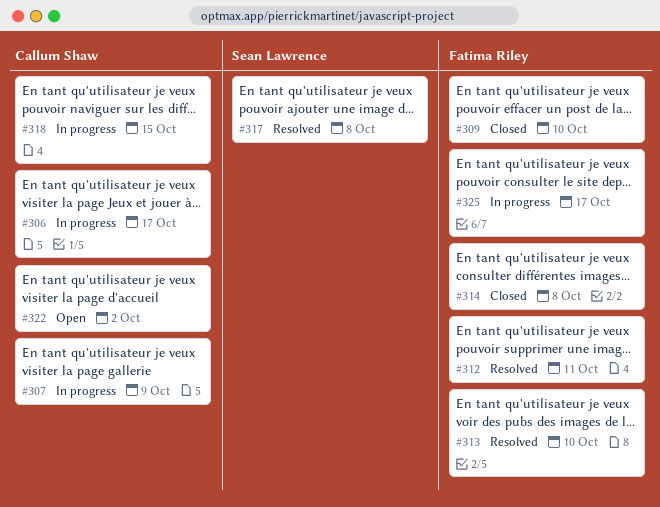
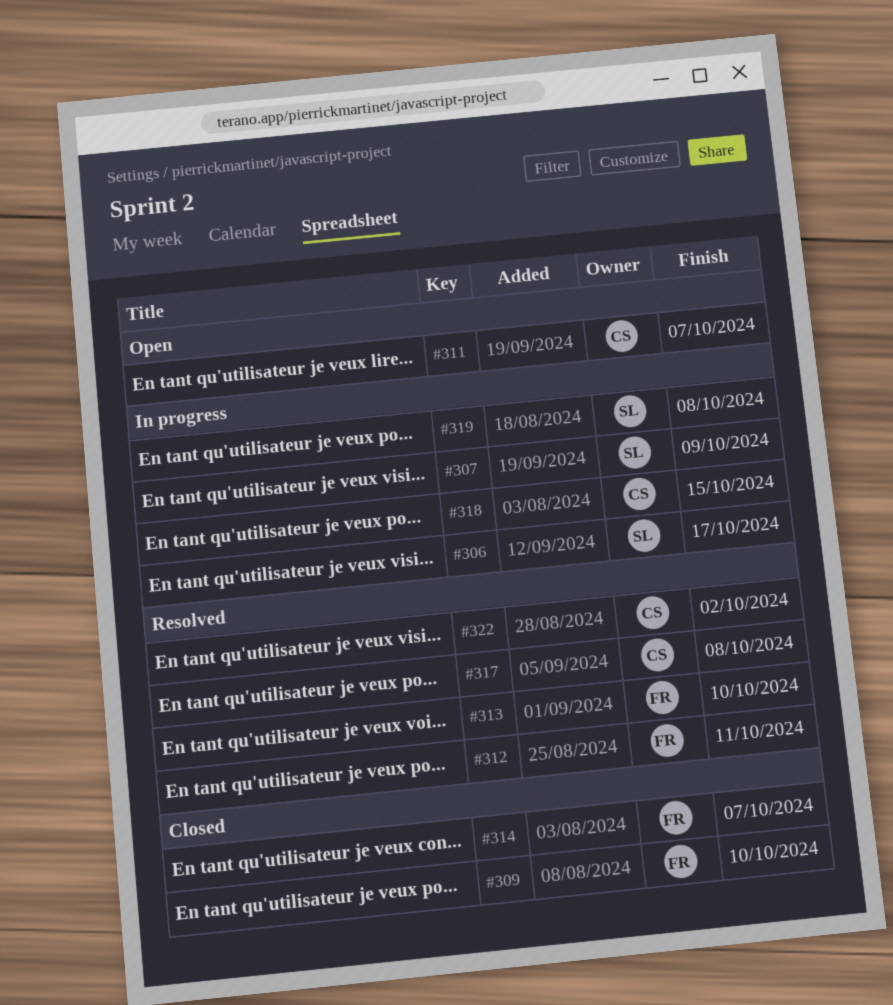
#306, owner: Callum Shaw -> Sean Lawrence
#307, owner: Callum Shaw -> Sean Lawrence
#311: none -> present
#314, due: Oct 8 -> Oct 7
#317, owner: Sean Lawrence -> Callum Shaw
#319: none -> present
#322, status: Open -> Resolved
#325: present -> none

